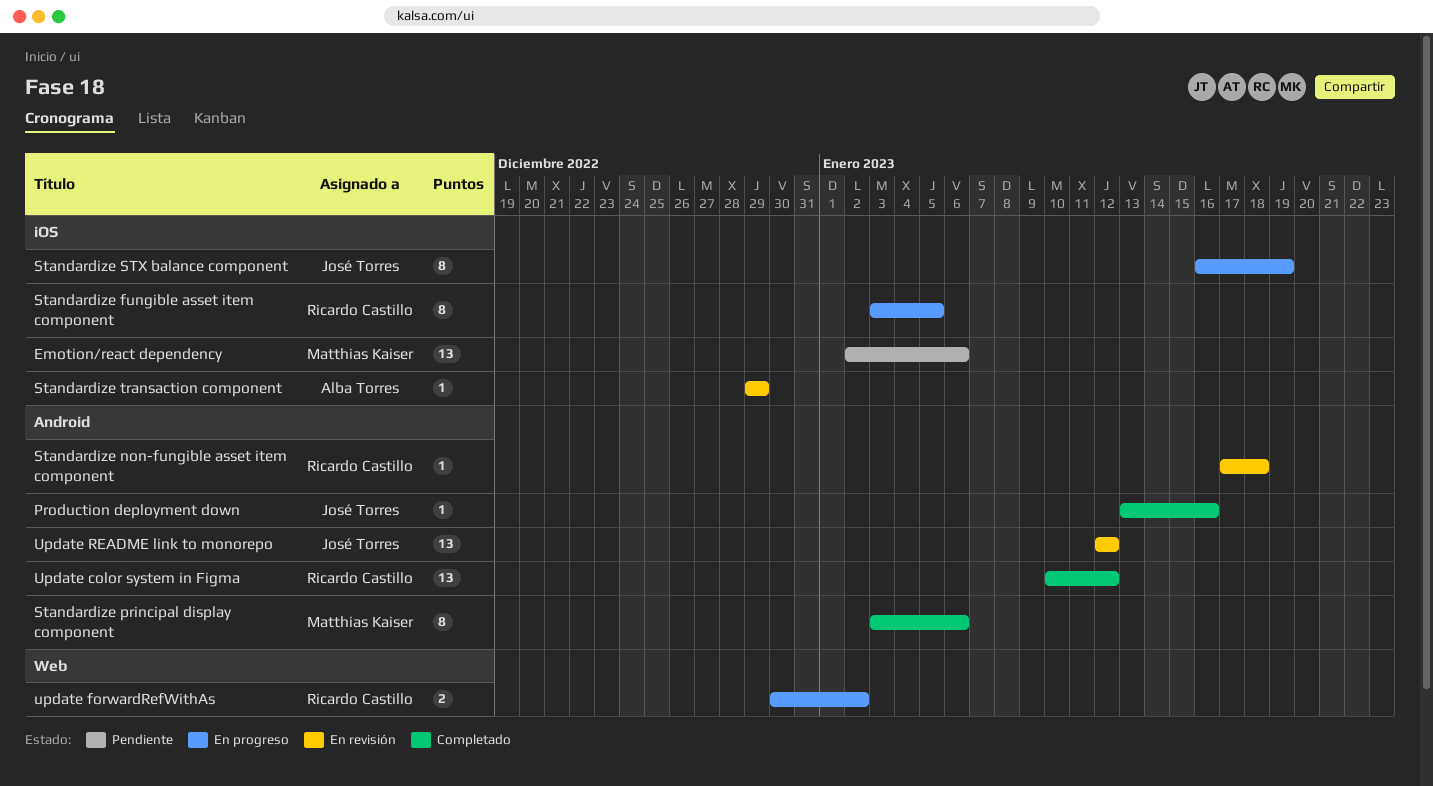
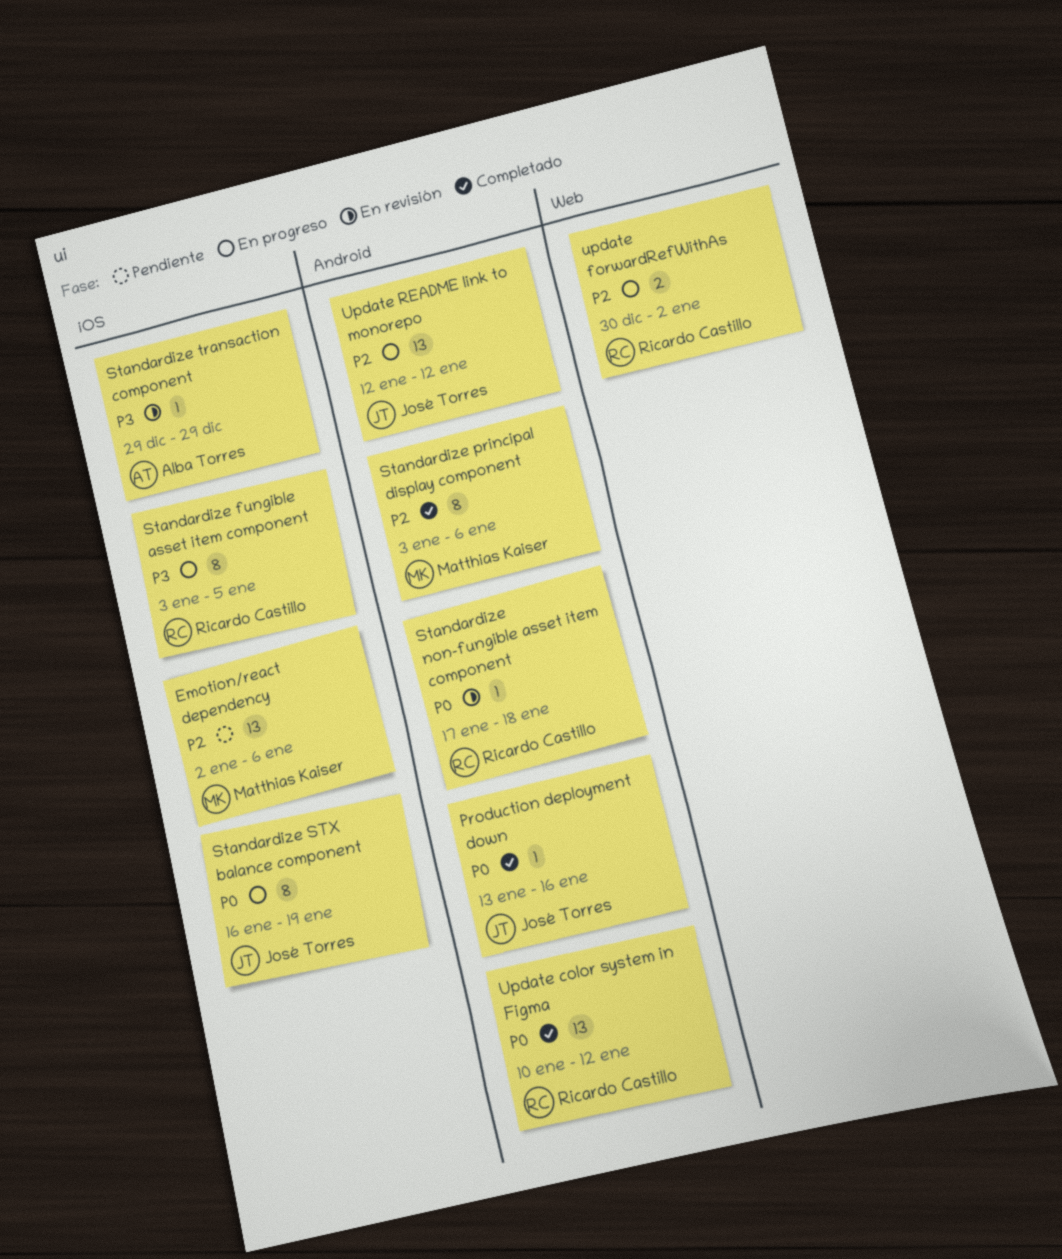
Update README link to monorepo, status: En revisión -> En progreso

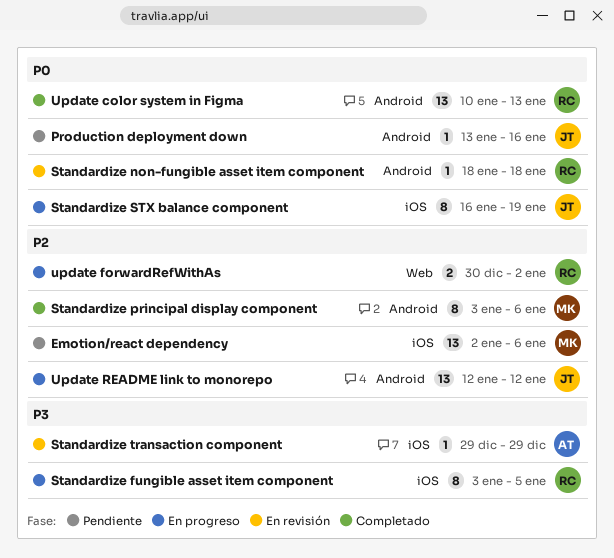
Production deployment down, status: Completado -> Pendiente
Standardize non-fungible asset item component, start: Jan 17 -> Jan 18
Update color system in Figma, due: Jan 12 -> Jan 13

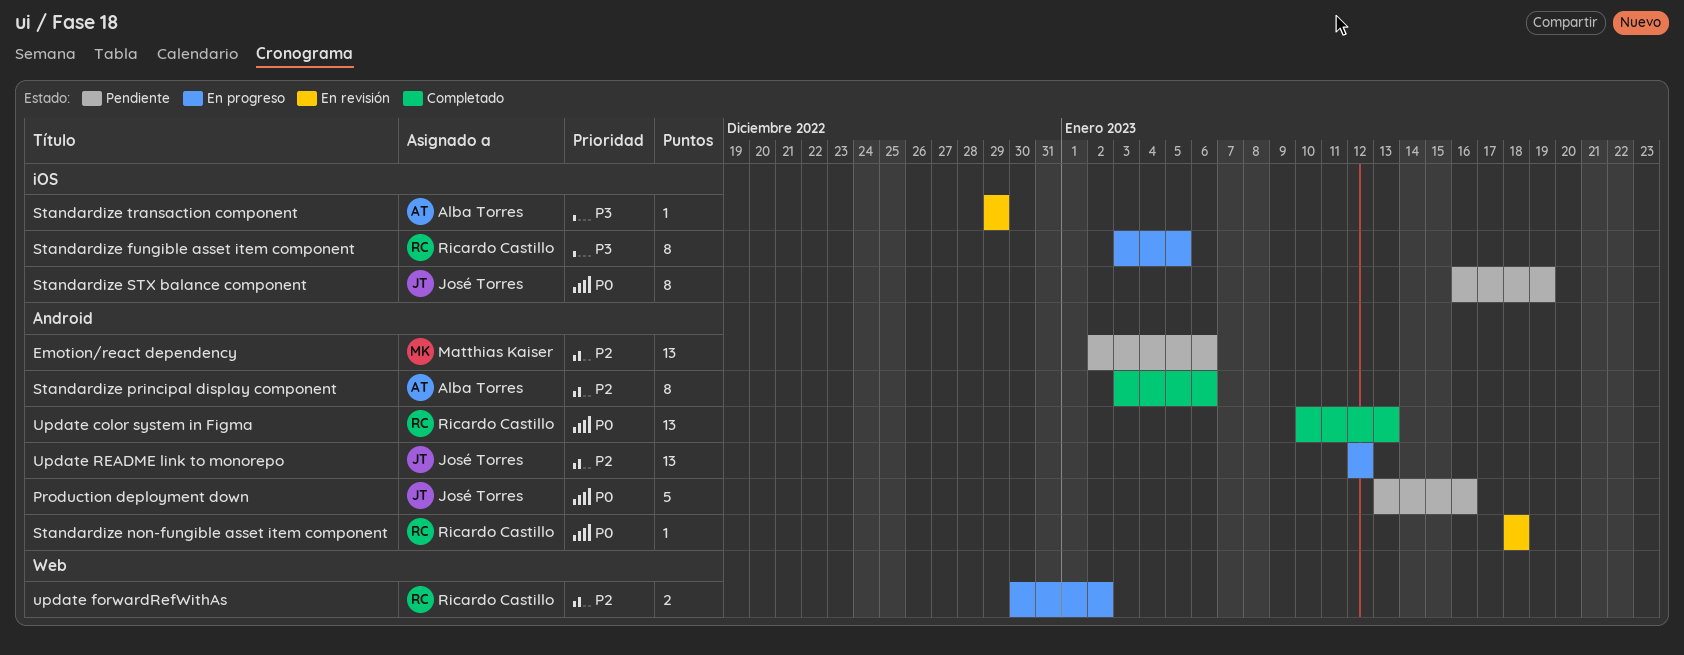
Emotion/react dependency, label: iOS -> Android
Production deployment down, estimate: 1 -> 5
Standardize principal display component, owner: Matthias Kaiser -> Alba Torres
Standardize STX balance component, status: En progreso -> Pendiente

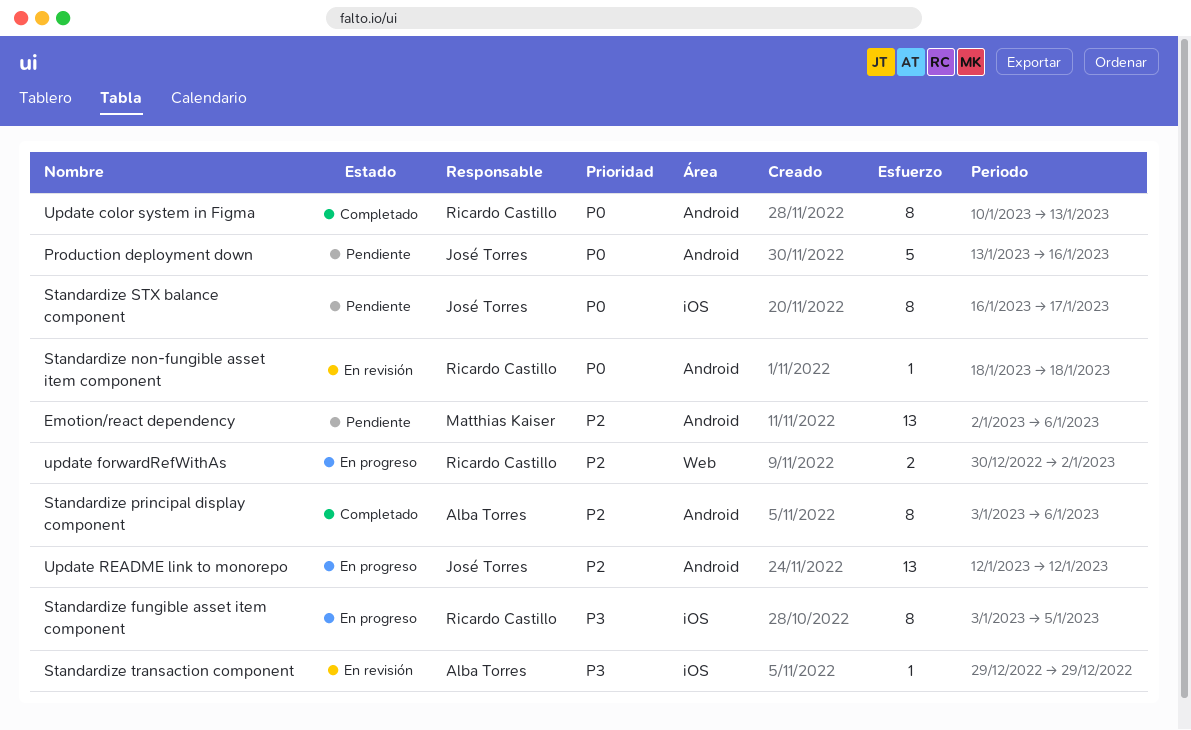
Standardize STX balance component, due: Jan 19 -> Jan 17
Update color system in Figma, estimate: 13 -> 8

